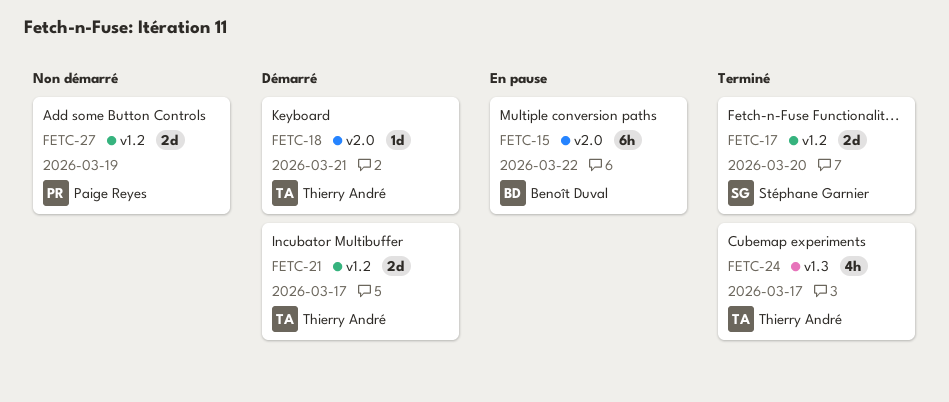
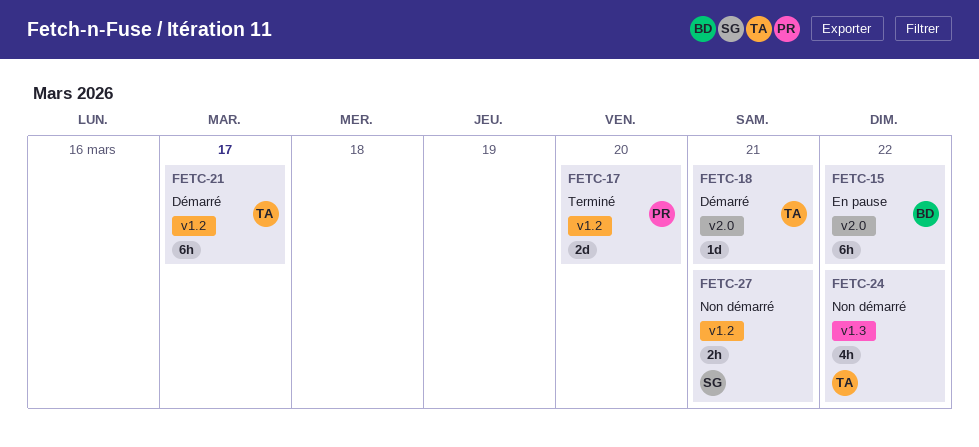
FETC-17, owner: Stéphane Garnier -> Paige Reyes
FETC-21, estimate: 2d -> 6h
FETC-24, status: Terminé -> Non démarré
FETC-24, day: Mar 17 -> Mar 22
FETC-27, owner: Paige Reyes -> Stéphane Garnier
FETC-27, estimate: 2d -> 2h
FETC-27, day: Mar 19 -> Mar 21

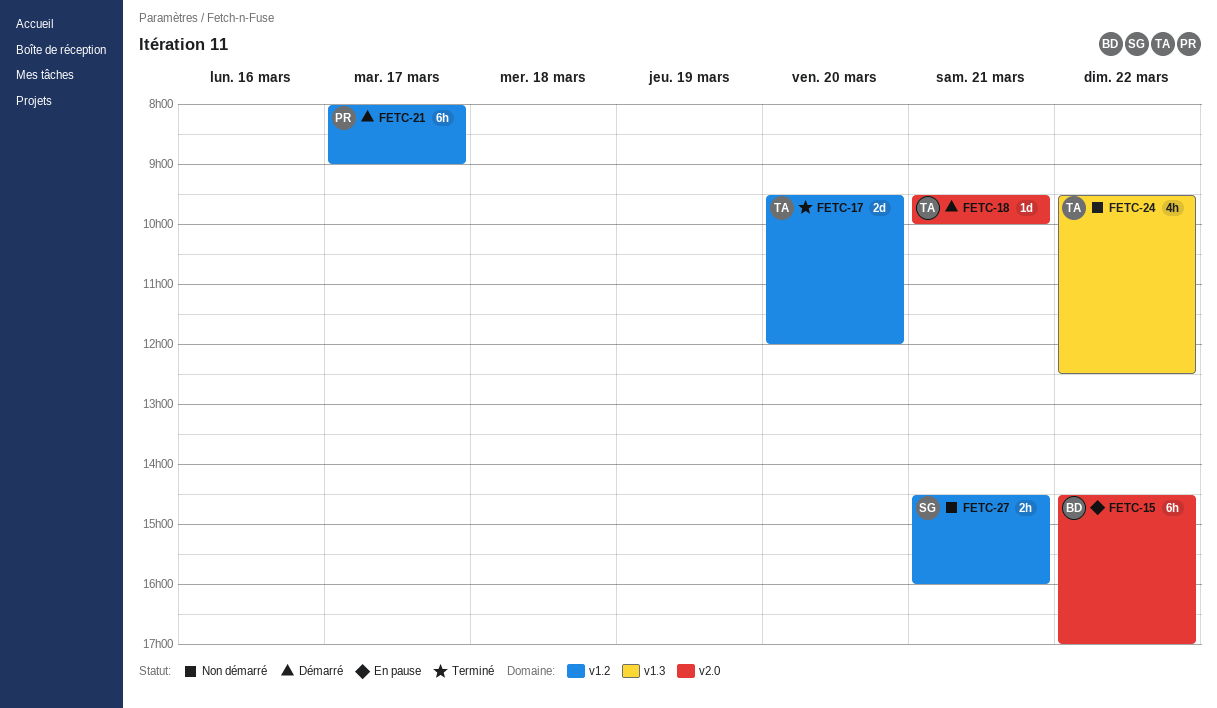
FETC-17, owner: PR -> TA
FETC-21, owner: TA -> PR

